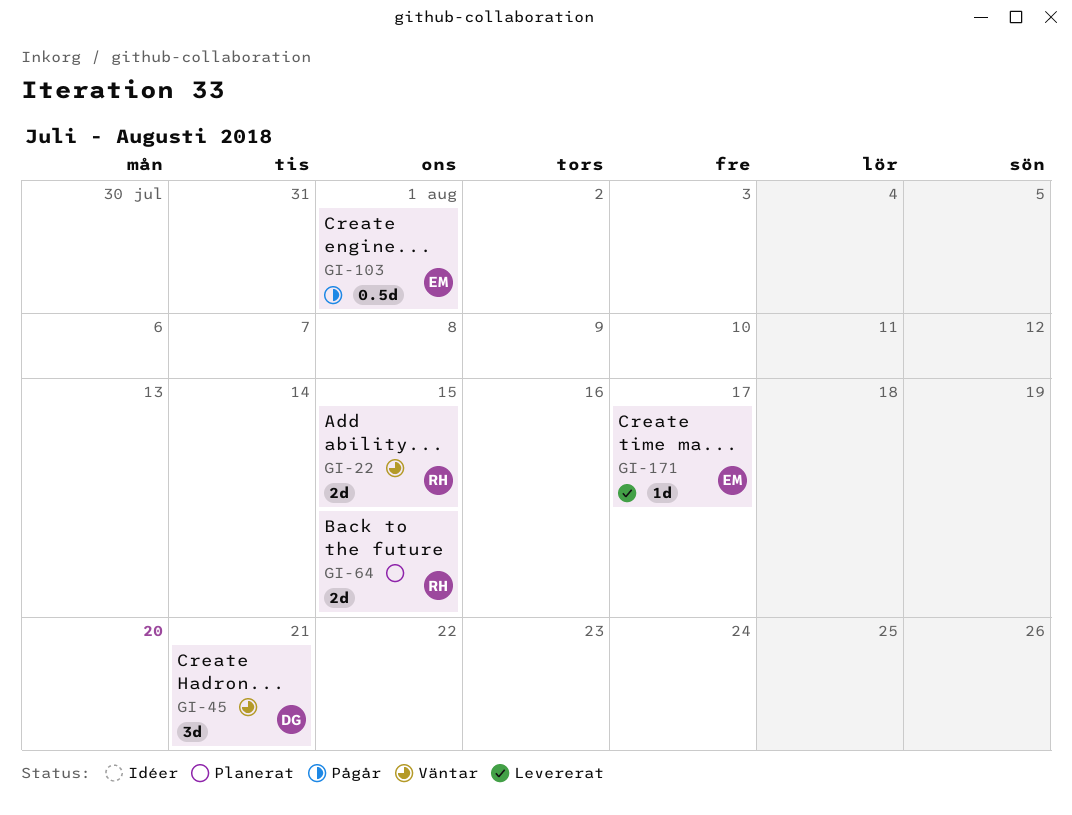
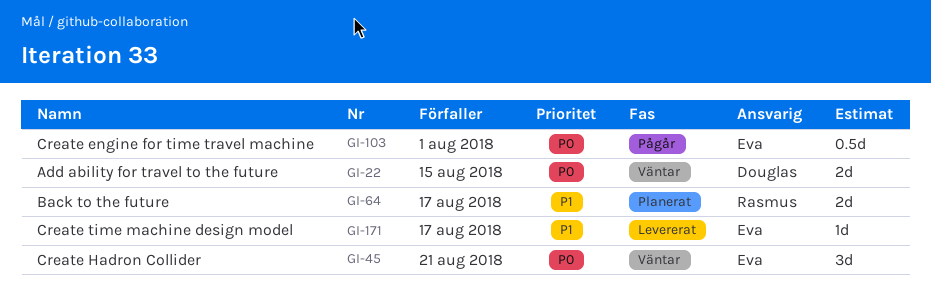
GI-22, owner: Rasmus -> Douglas
GI-45, owner: Douglas -> Eva
GI-64, due: Aug 15 -> Aug 17

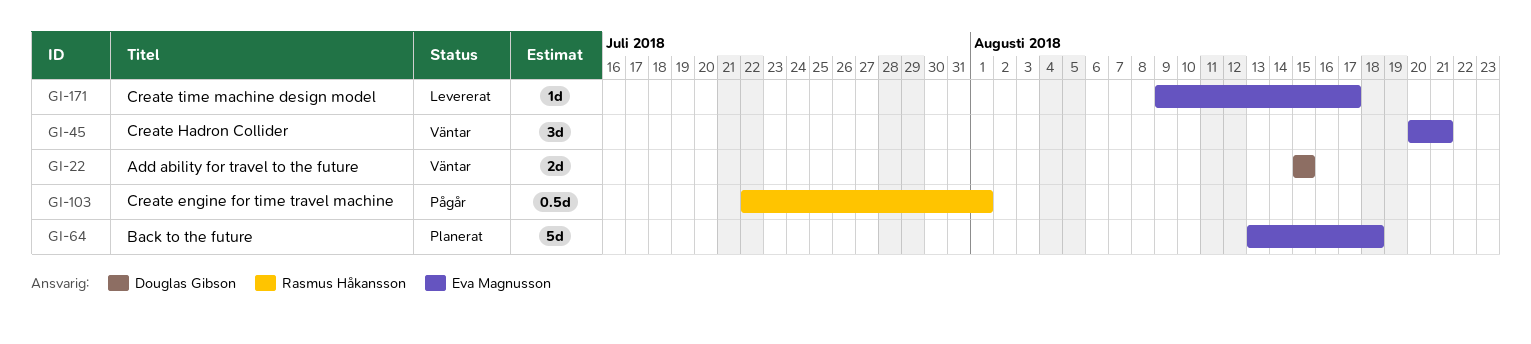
GI-64, owner: Rasmus Håkansson -> Eva Magnusson
GI-64, estimate: 2d -> 5d
GI-64, due: Aug 17 -> Aug 18
GI-103, owner: Eva Magnusson -> Rasmus Håkansson

